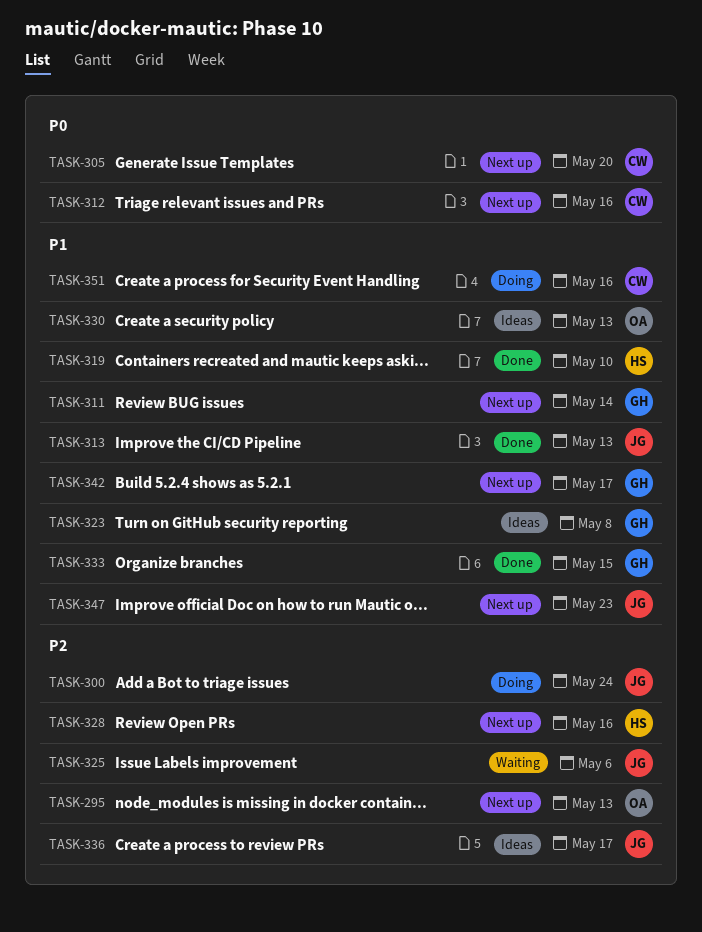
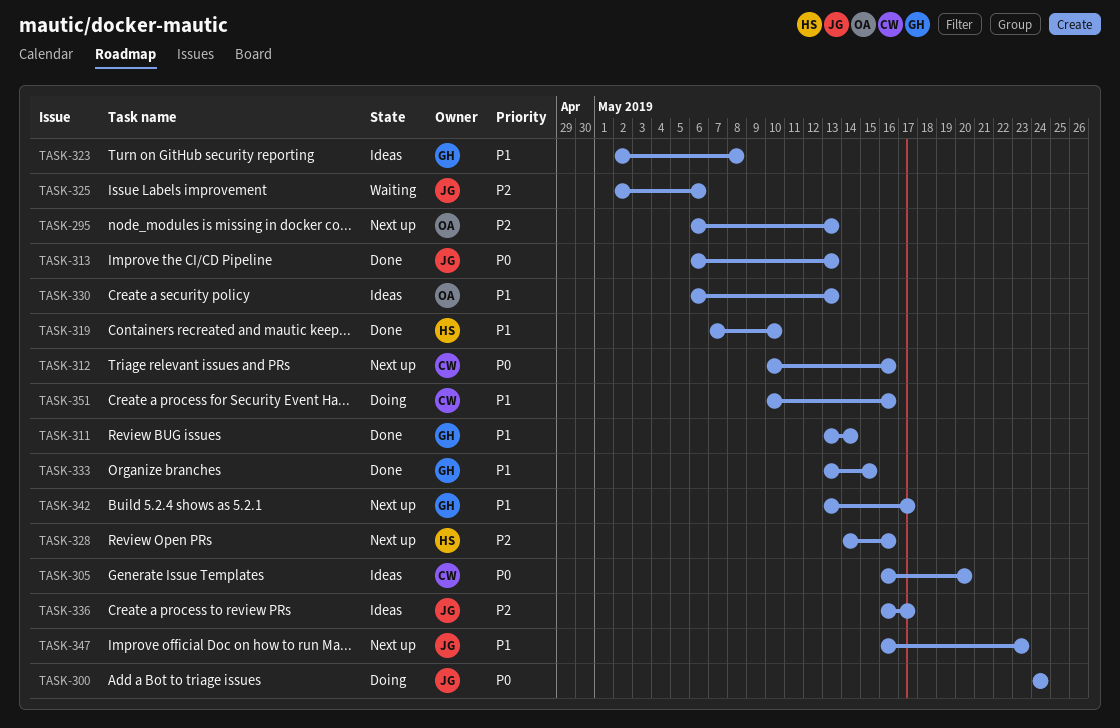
TASK-300, priority: P2 -> P0
TASK-305, status: Next up -> Ideas
TASK-311, status: Next up -> Done
TASK-313, priority: P1 -> P0

